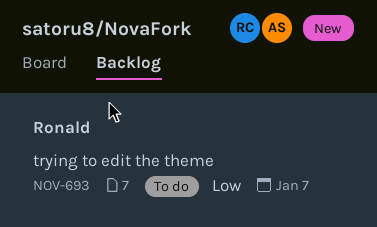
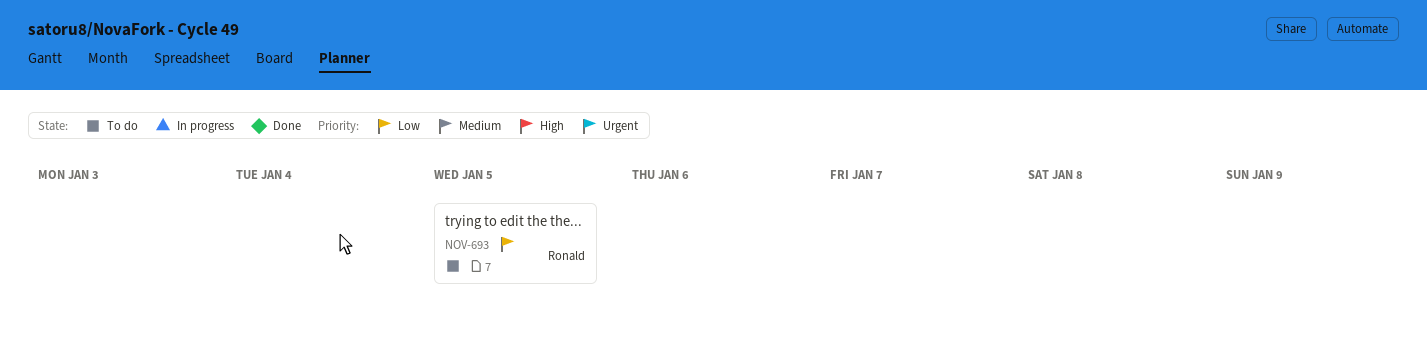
NOV-693, due: Jan 7 -> Jan 5

